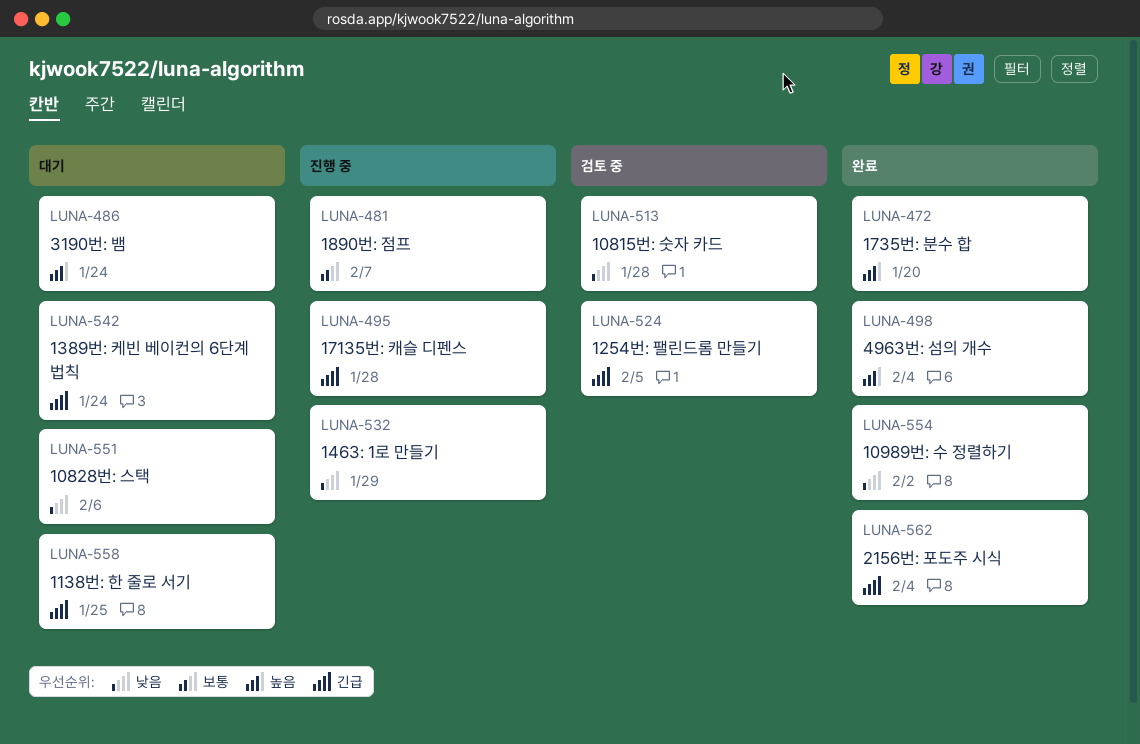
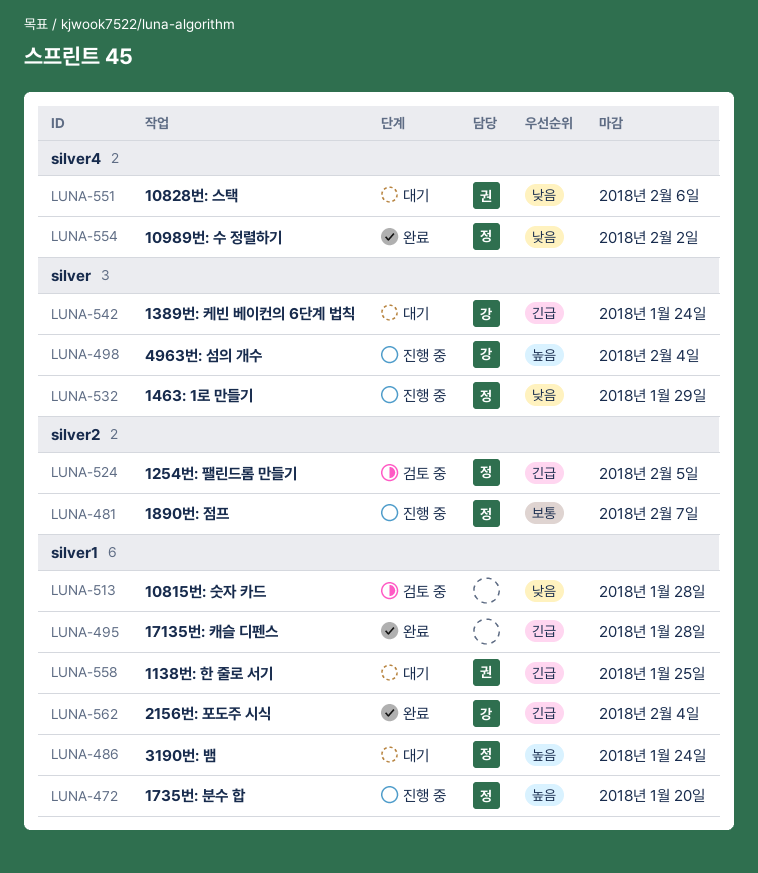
LUNA-472, status: 완료 -> 진행 중
LUNA-495, status: 진행 중 -> 완료
LUNA-498, status: 완료 -> 진행 중

